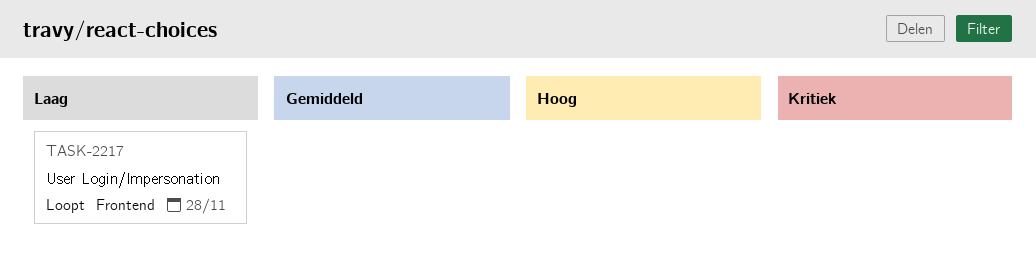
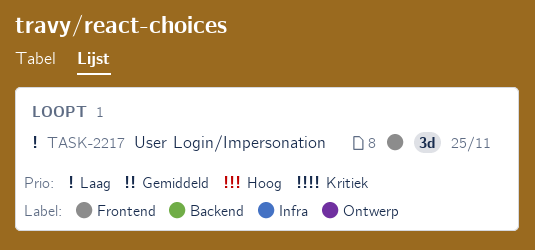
TASK-2217, due: Nov 28 -> Nov 25

